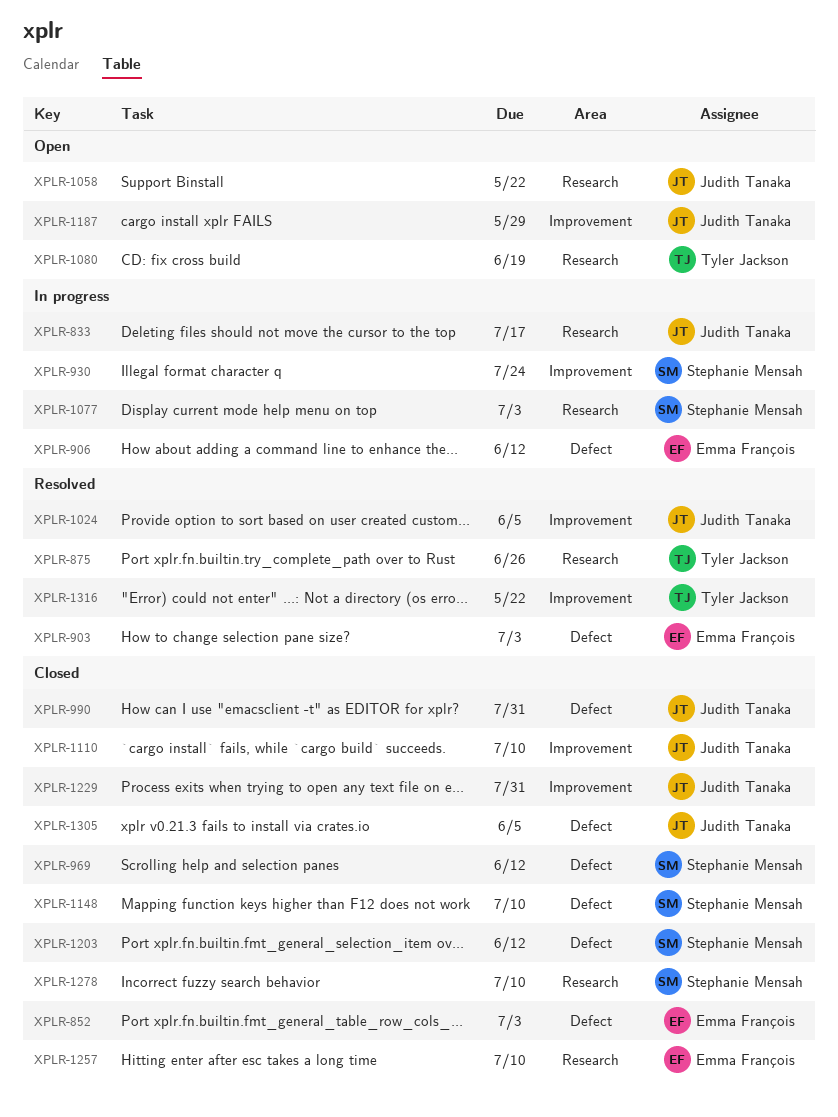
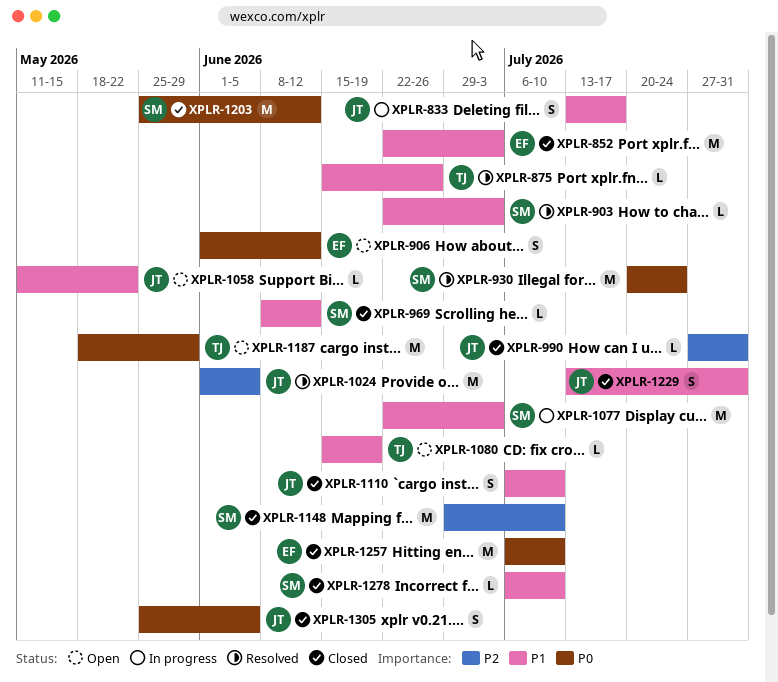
XPLR-903, owner: Emma François -> Stephanie Mensah
XPLR-906, status: In progress -> Open
XPLR-930, status: In progress -> Resolved
XPLR-1187, owner: Judith Tanaka -> Tyler Jackson
XPLR-1316: present -> none

